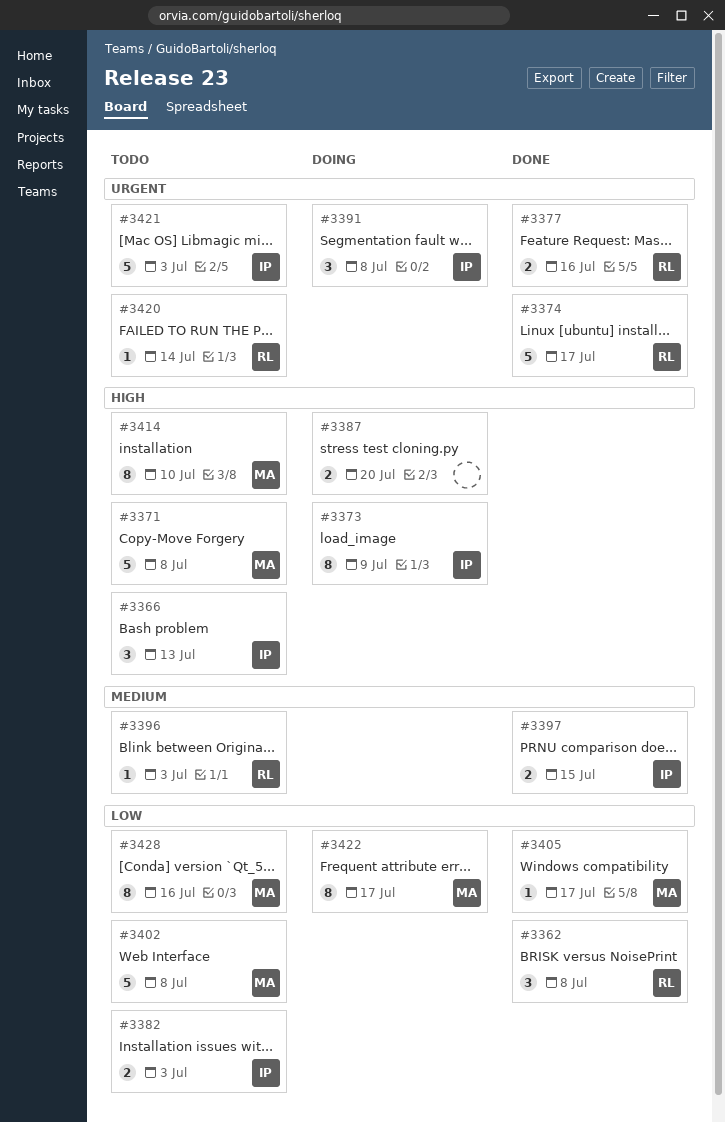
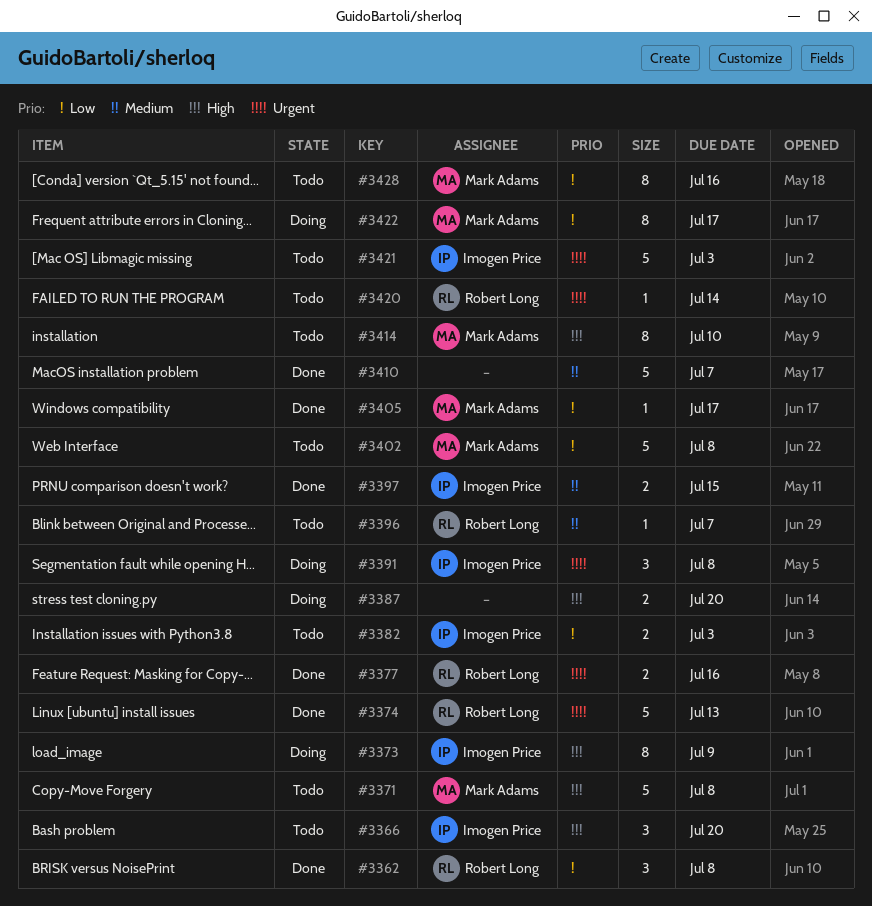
#3366, due: Jul 13 -> Jul 20
#3374, due: Jul 17 -> Jul 13
#3396, due: Jul 3 -> Jul 7
#3410: none -> present

